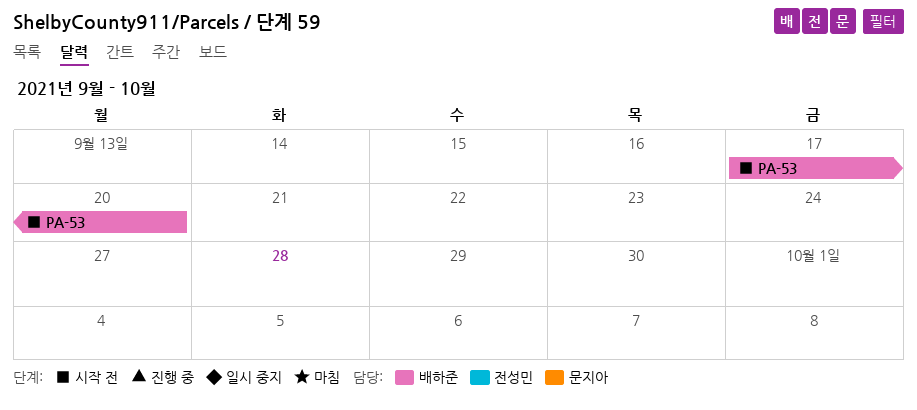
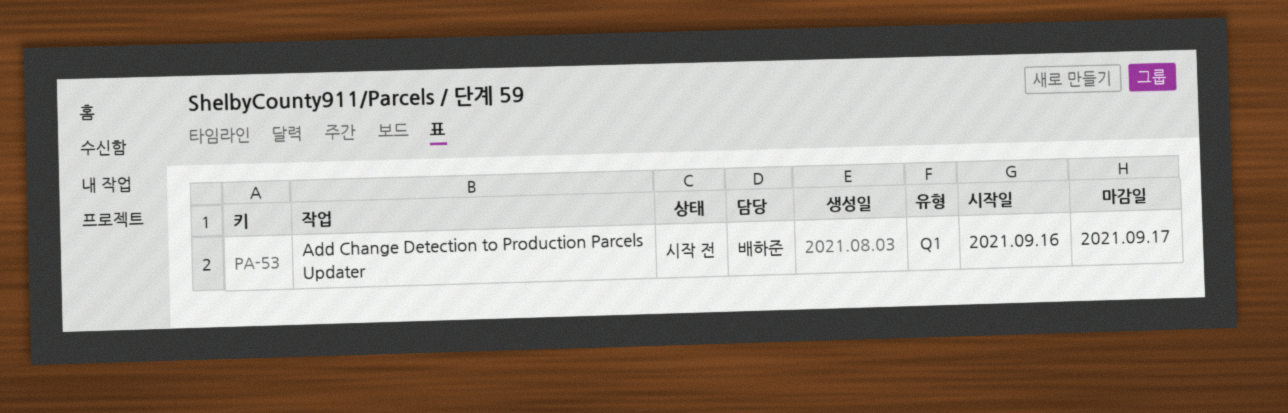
PA-53, start: Sep 17 -> Sep 16
PA-53, due: Sep 20 -> Sep 17

